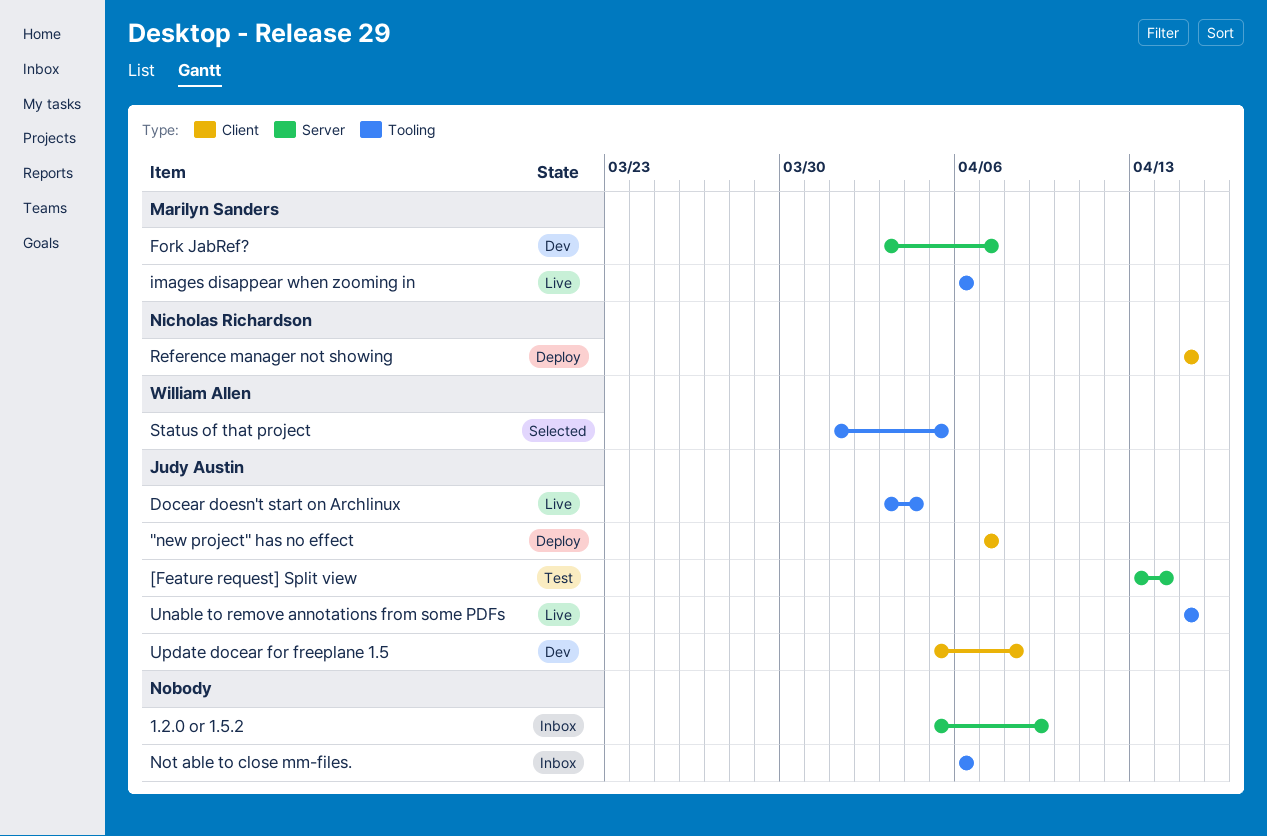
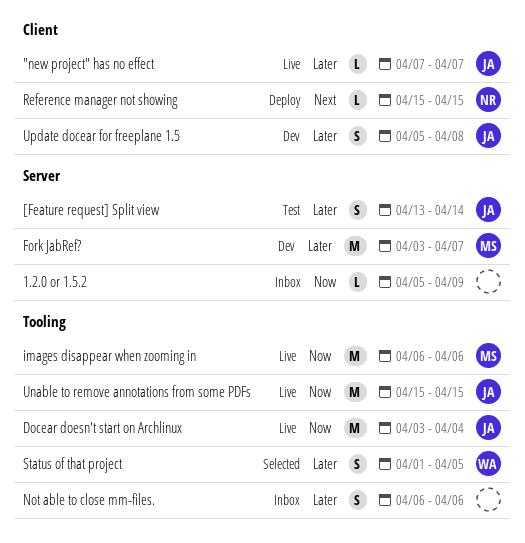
"new project" has no effect, status: Deploy -> Live

